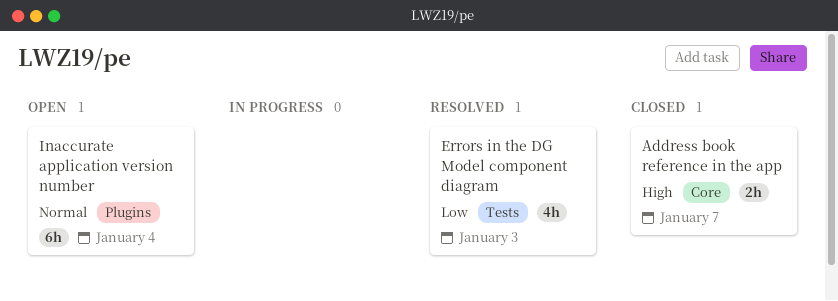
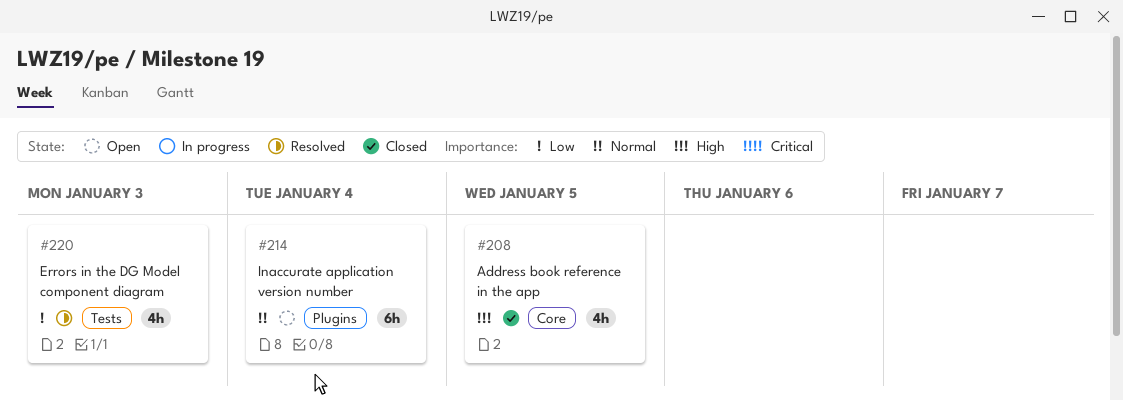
Address book reference in the app, estimate: 2h -> 4h
Address book reference in the app, due: Jan 7 -> Jan 5

